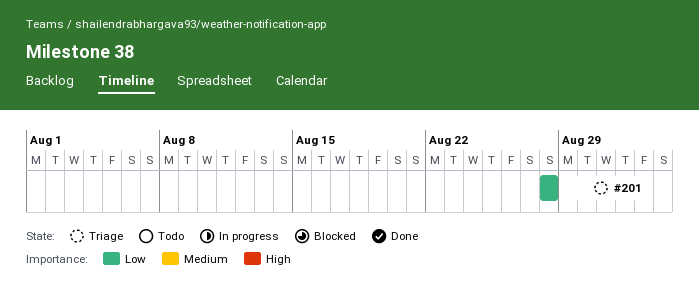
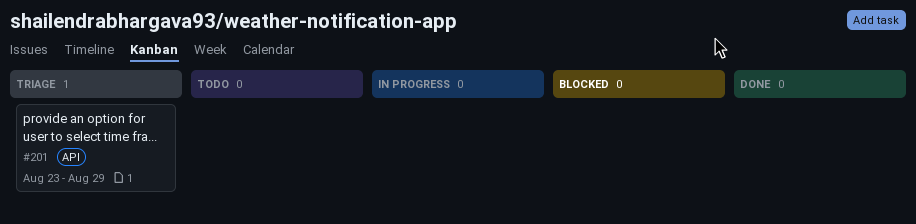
#201, start: Aug 28 -> Aug 23
#201, due: Aug 28 -> Aug 29

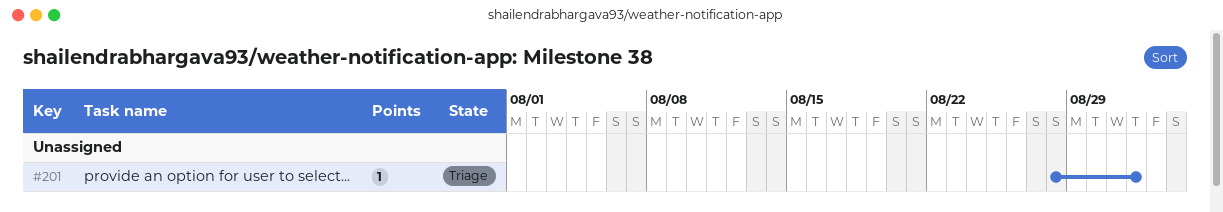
#201, start: Aug 23 -> Aug 28
#201, due: Aug 29 -> Sep 1

